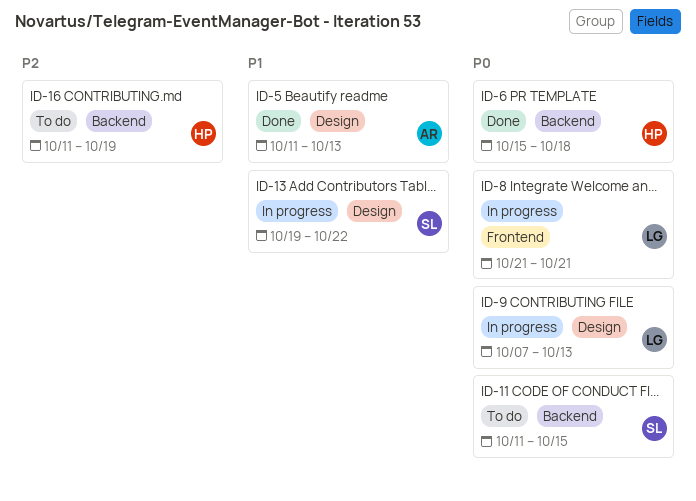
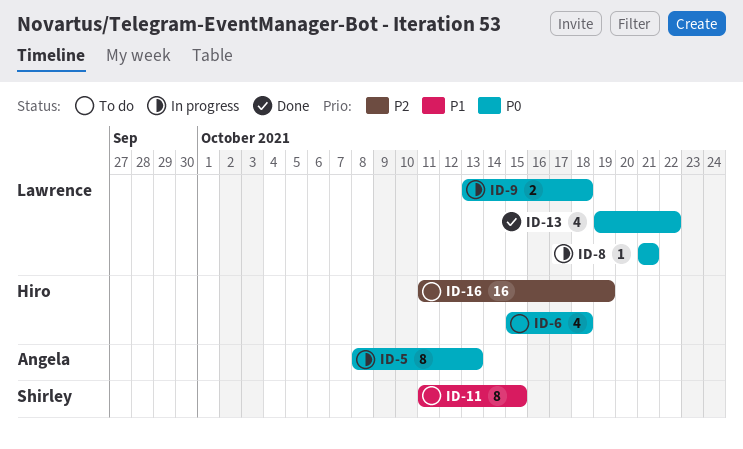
ID-5, status: Done -> In progress
ID-5, priority: P1 -> P0
ID-5, start: Oct 11 -> Oct 8
ID-6, status: Done -> To do
ID-9, start: Oct 7 -> Oct 13
ID-9, due: Oct 13 -> Oct 18
ID-11, priority: P0 -> P1
ID-13, status: In progress -> Done
ID-13, owner: Shirley -> Lawrence
ID-13, priority: P1 -> P0

